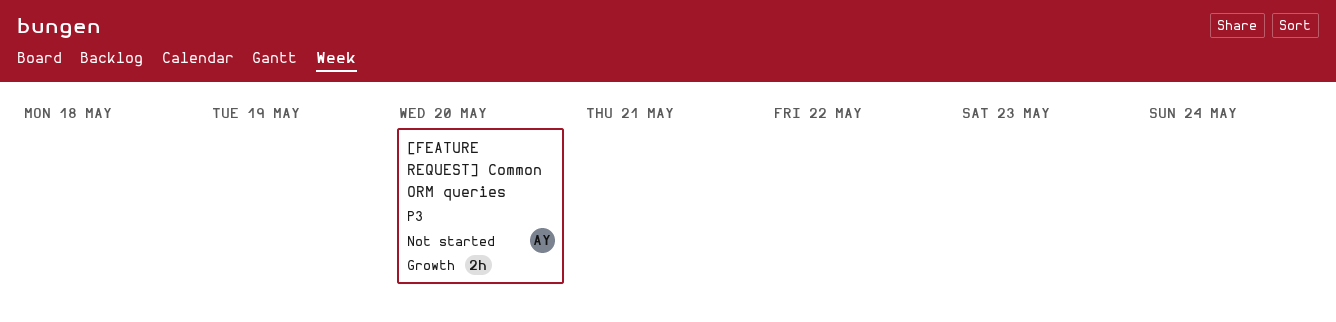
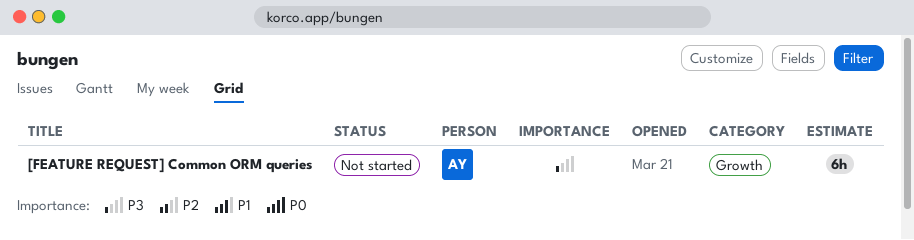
[FEATURE REQUEST] Common ORM queries, estimate: 2h -> 6h

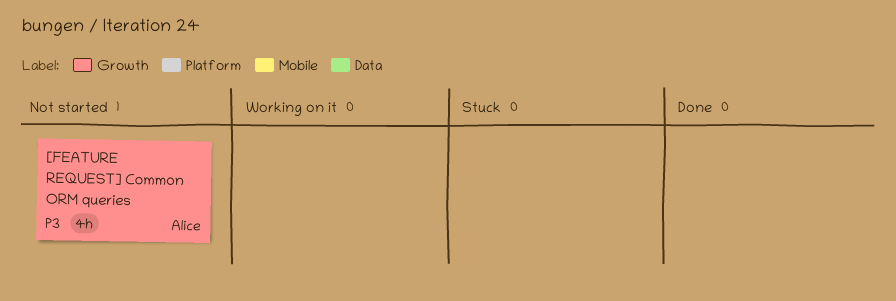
[FEATURE REQUEST] Common ORM queries, estimate: 6h -> 4h

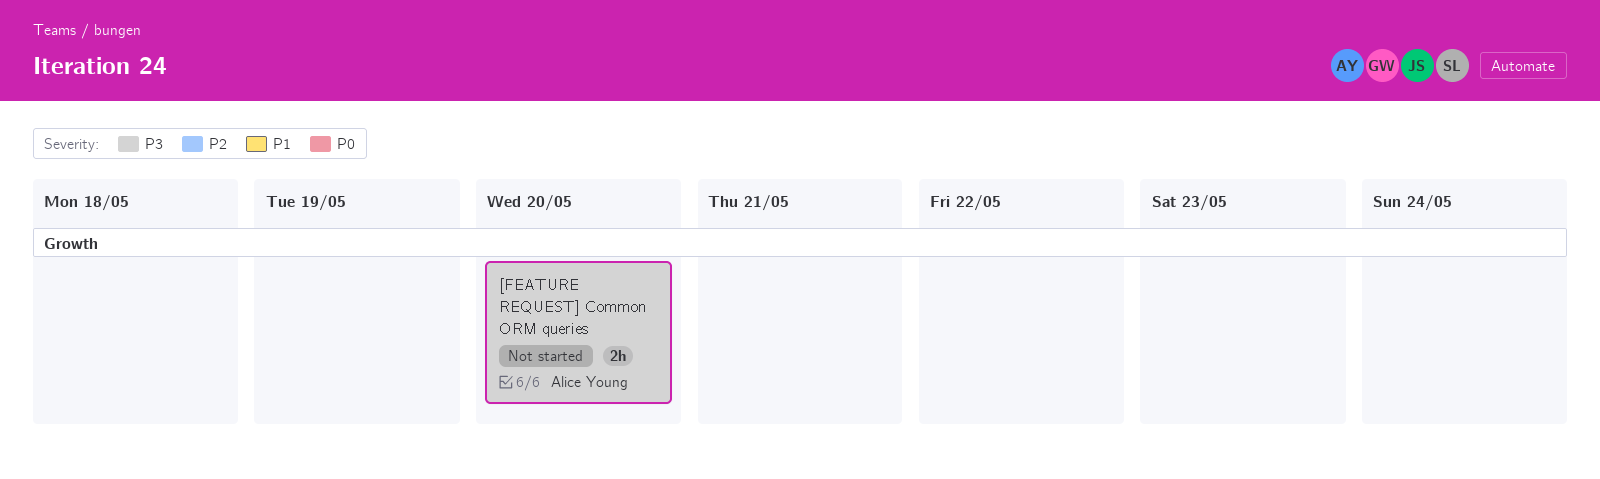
[FEATURE REQUEST] Common ORM queries, estimate: 4h -> 2h

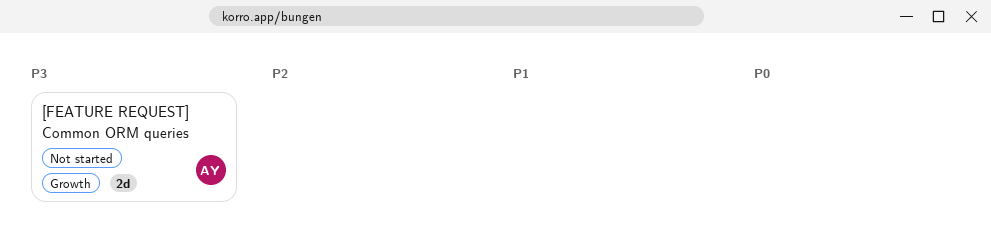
[FEATURE REQUEST] Common ORM queries, estimate: 2h -> 2d

